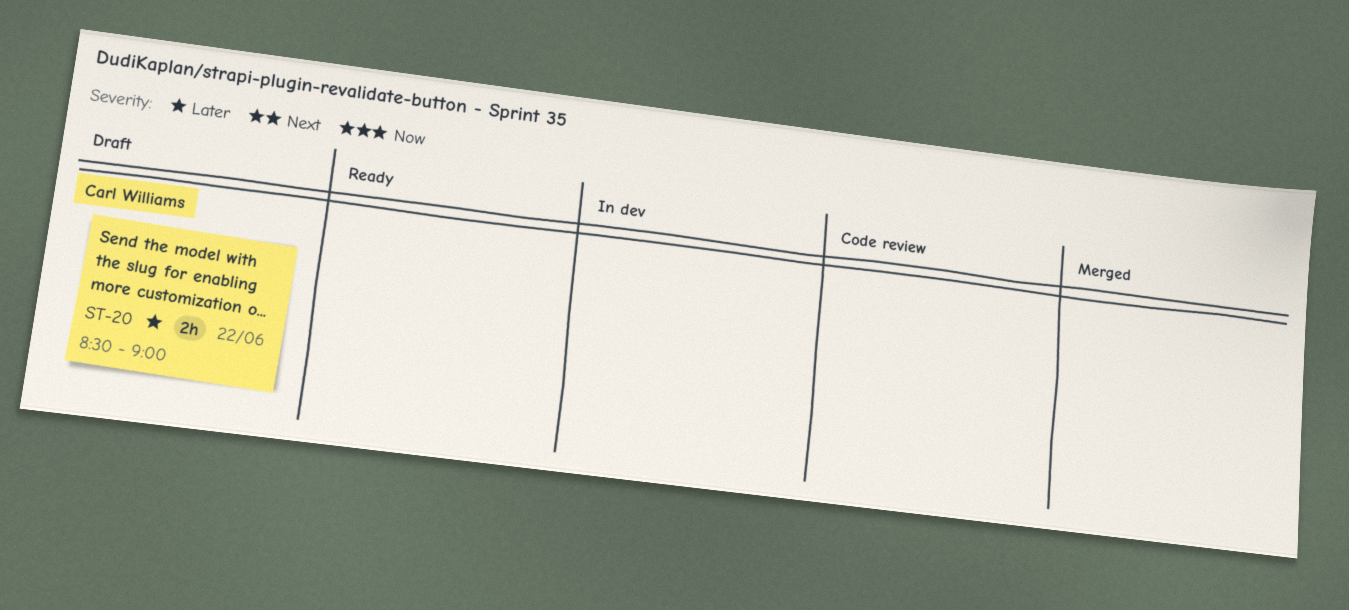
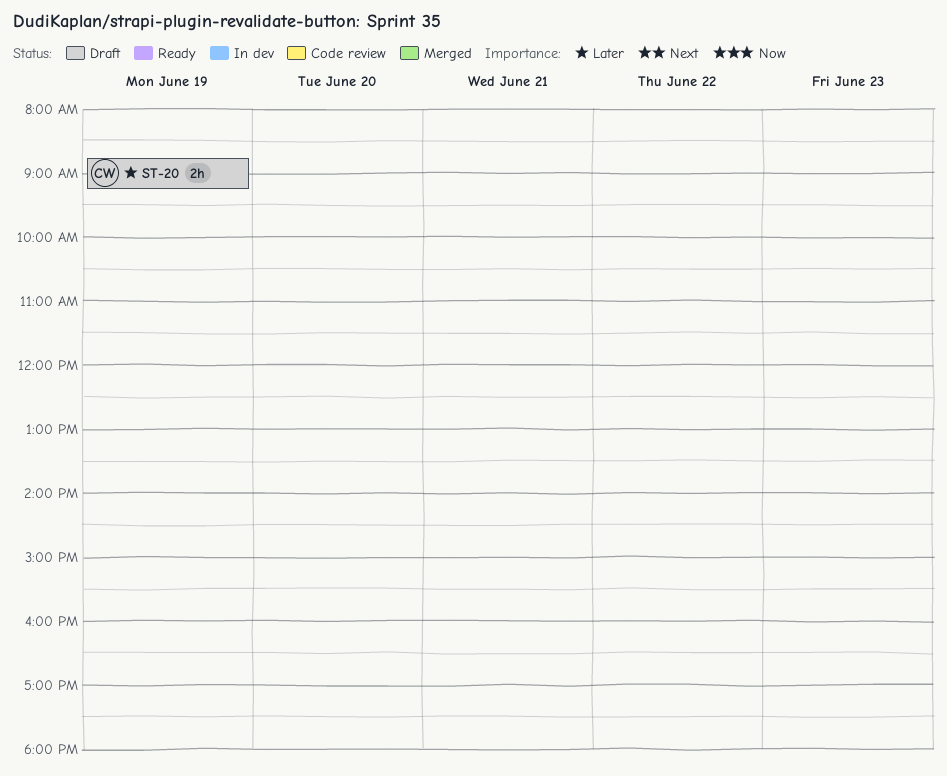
ST-20, day: Jun 22 -> Jun 19
ST-20, begins: 08:30 -> 08:45
ST-20, ends: 09:00 -> 09:15

